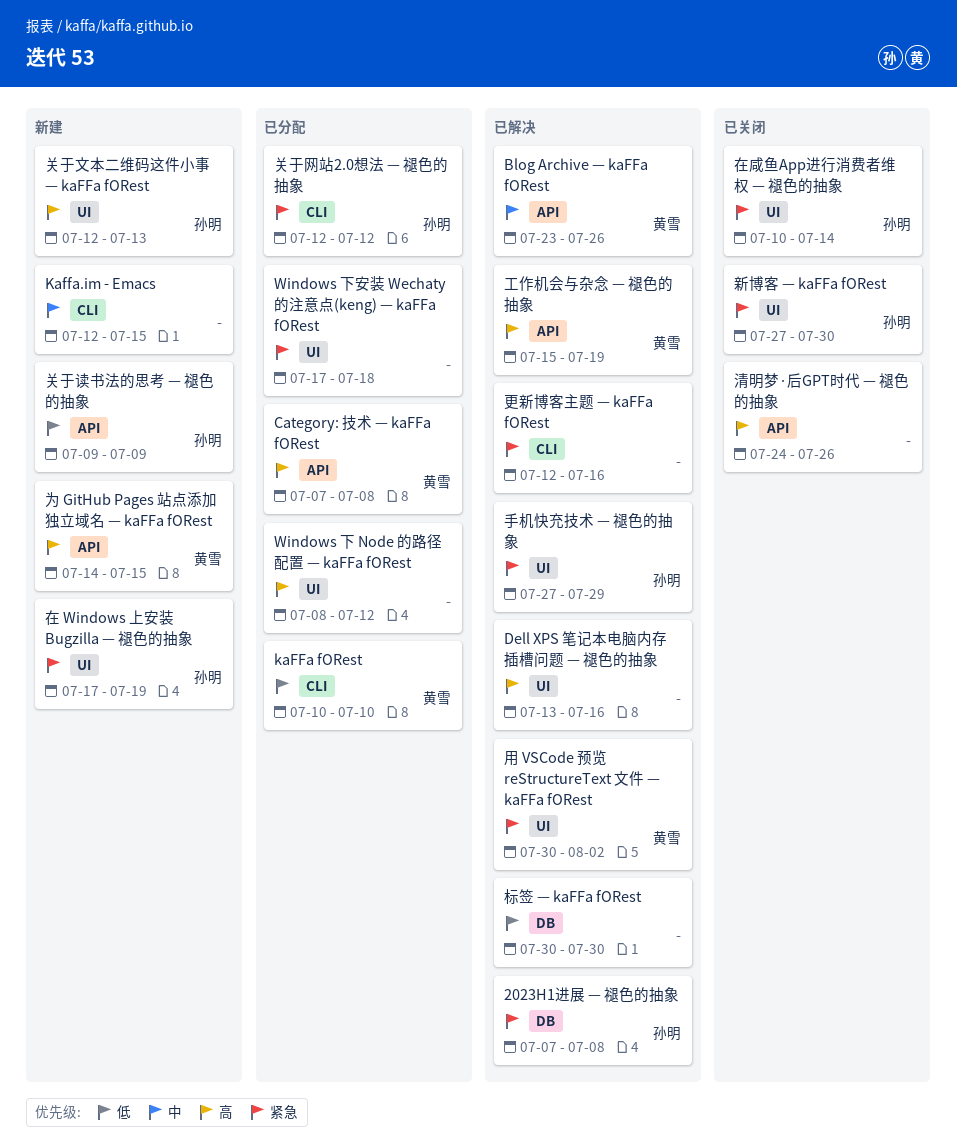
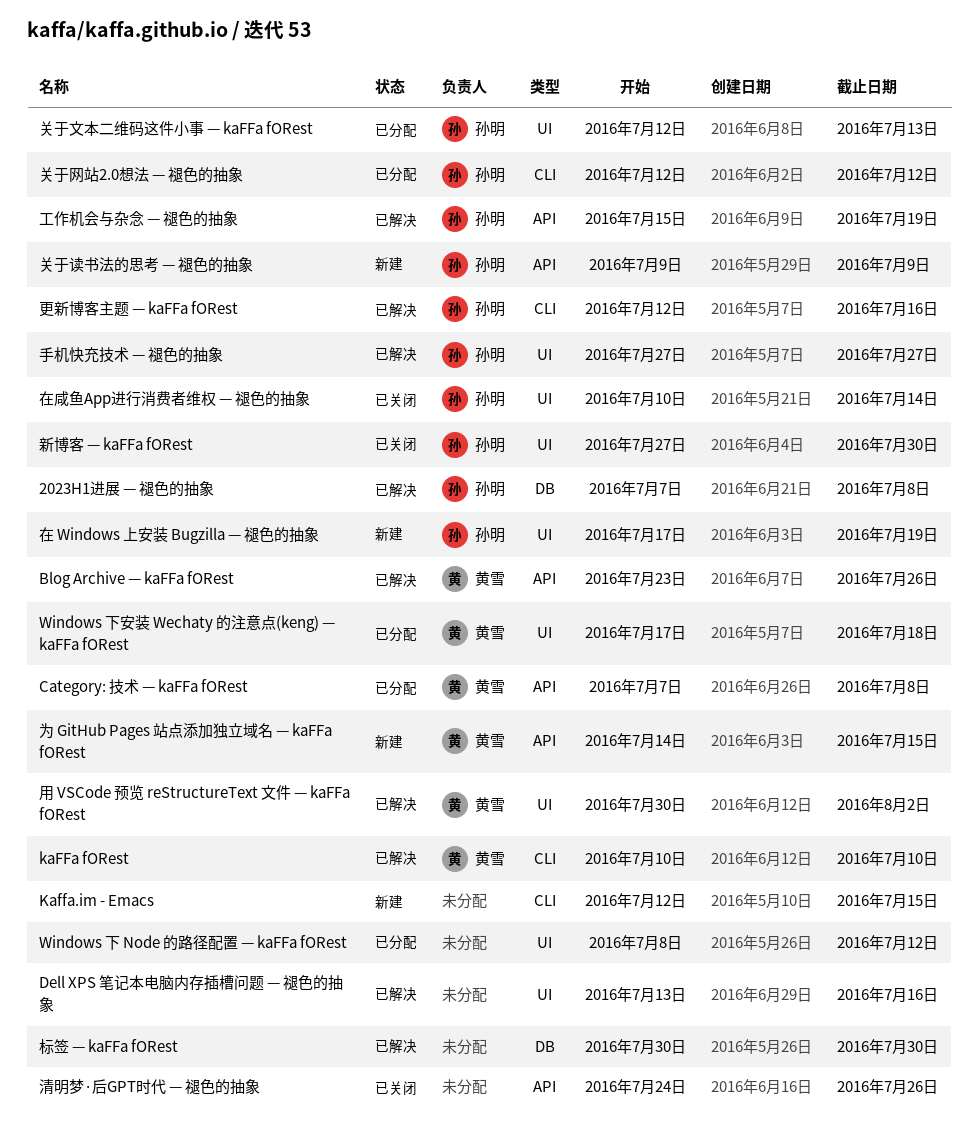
kaFFa fORest, status: 已分配 -> 已解决
Windows 下安装 Wechaty 的注意点(keng) — kaFFa fORest, owner: none -> 黄雪
关于文本二维码这件小事 — kaFFa fORest, status: 新建 -> 已分配
工作机会与杂念 — 褪色的抽象, owner: 黄雪 -> 孙明
手机快充技术 — 褪色的抽象, due: Jul 29 -> Jul 27
更新博客主题 — kaFFa fORest, owner: none -> 孙明

